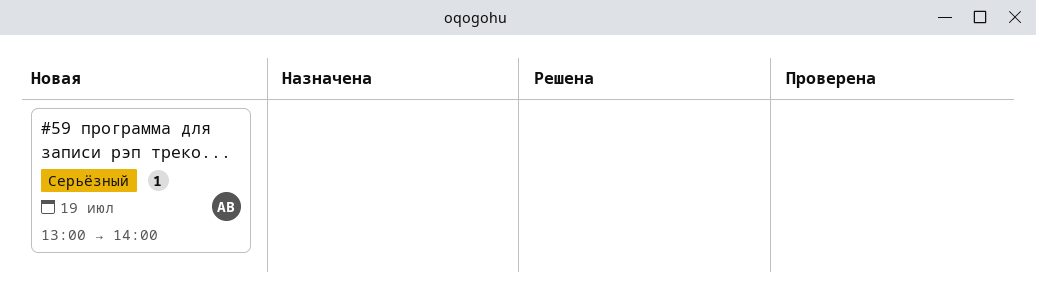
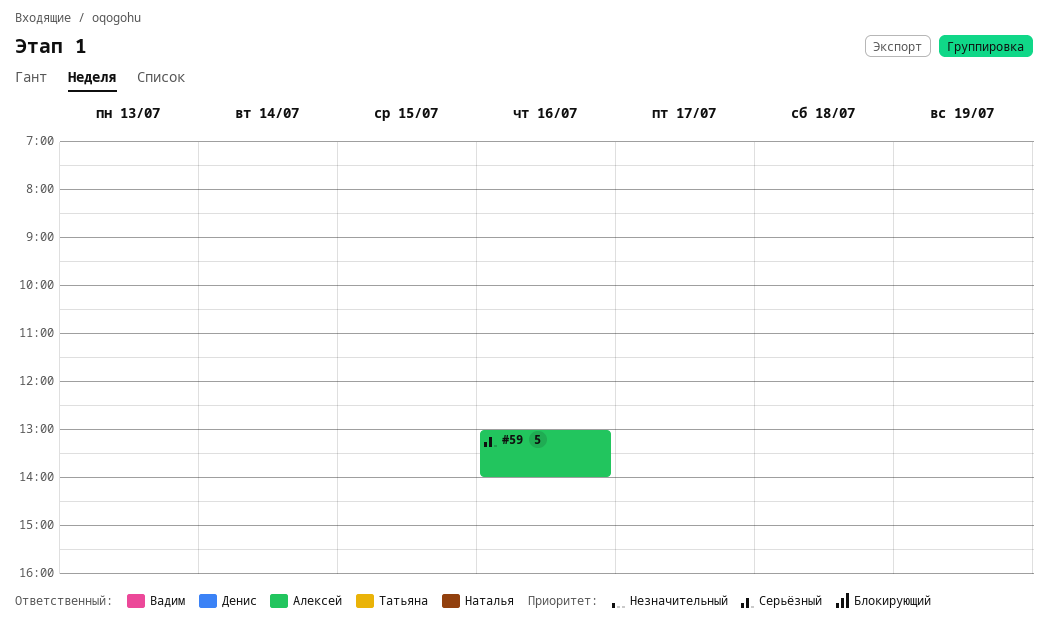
#59, estimate: 1 -> 5
#59, day: Jul 19 -> Jul 16

